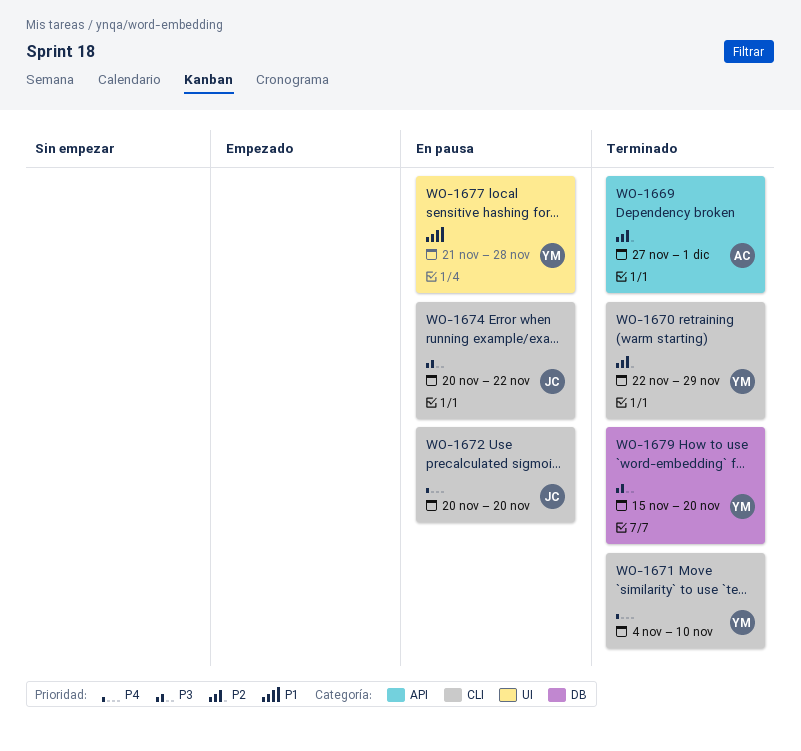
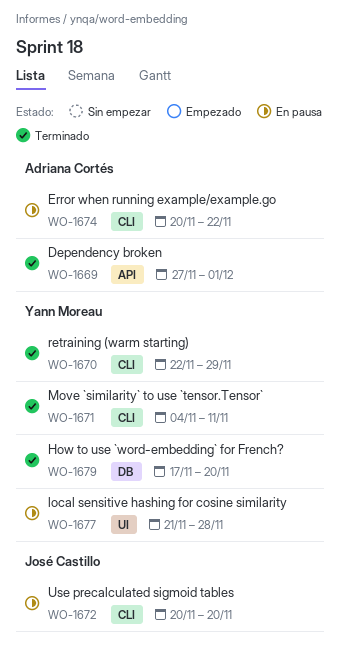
WO-1671, due: Nov 10 -> Nov 11
WO-1674, owner: José Castillo -> Adriana Cortés
WO-1679, start: Nov 15 -> Nov 17

